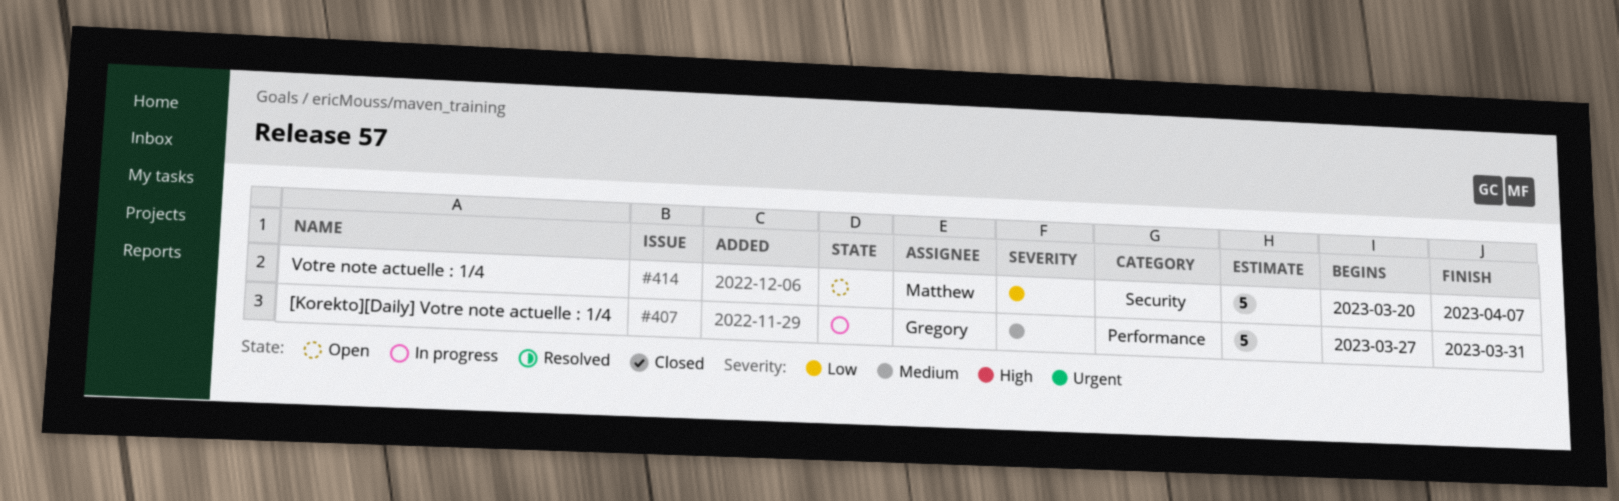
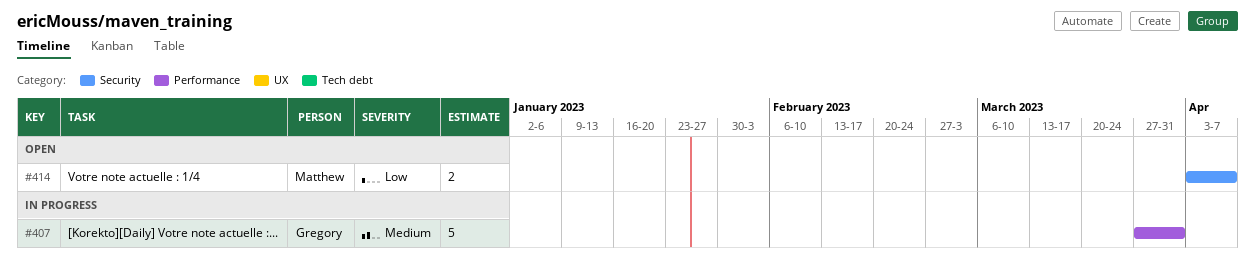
#414, estimate: 5 -> 2
#414, start: Mar 20 -> Apr 3

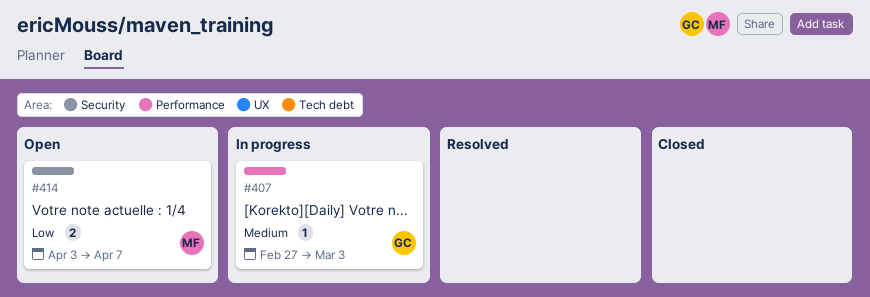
#407, estimate: 5 -> 1
#407, start: Mar 27 -> Feb 27
#407, due: Mar 31 -> Mar 3

